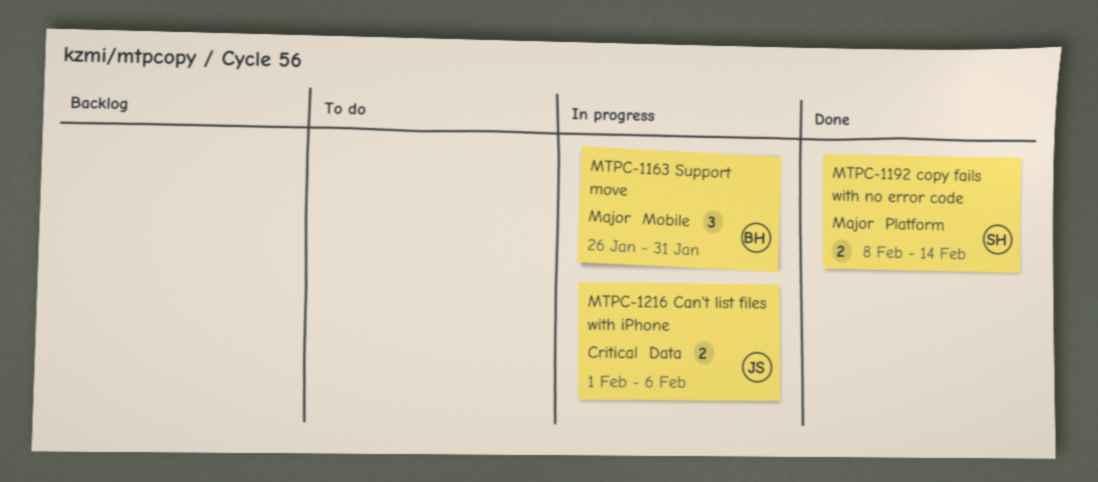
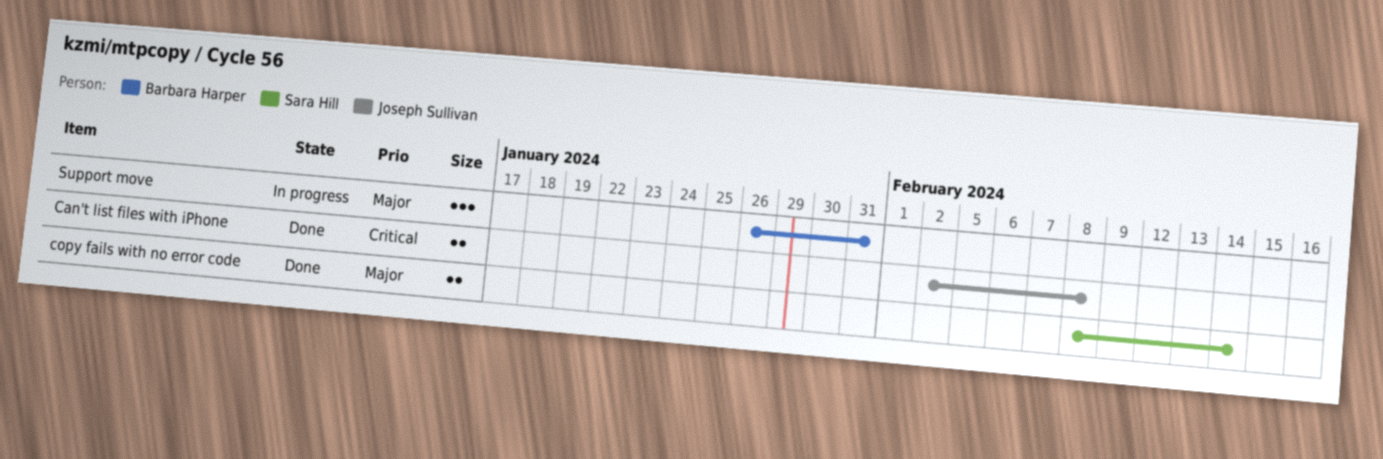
Can't list files with iPhone, status: In progress -> Done
Can't list files with iPhone, start: Feb 1 -> Feb 2
Can't list files with iPhone, due: Feb 6 -> Feb 8

